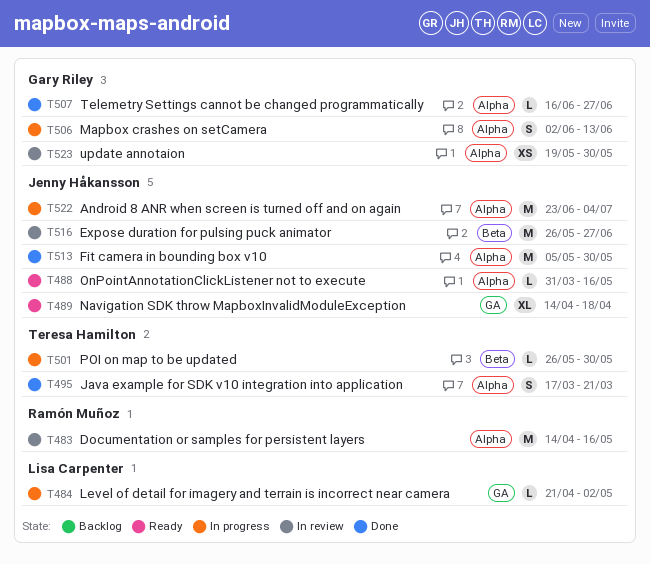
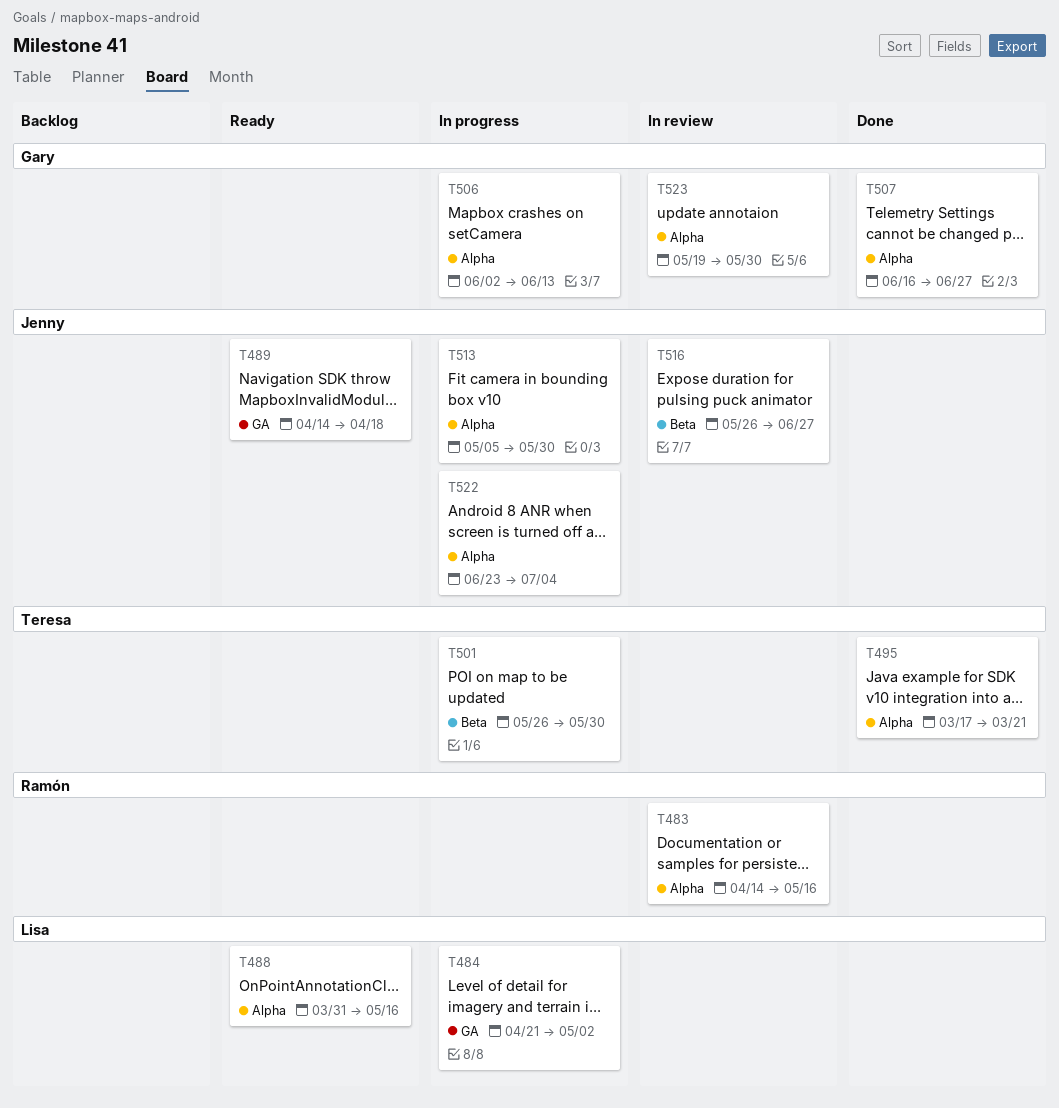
T488, owner: Jenny Håkansson -> Lisa Carpenter
T513, status: Done -> In progress

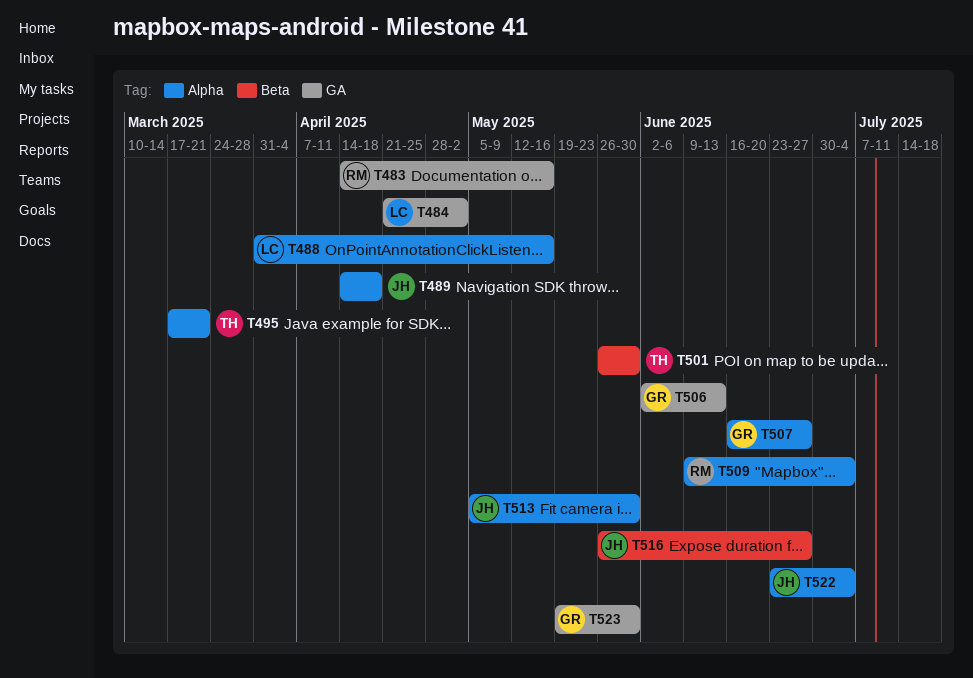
T483, label: Alpha -> GA
T489, label: GA -> Alpha
T506, label: Alpha -> GA
T509: none -> present
T523, label: Alpha -> GA

